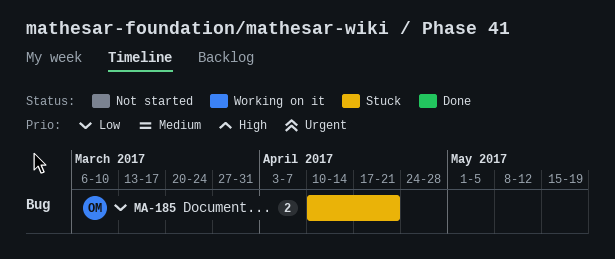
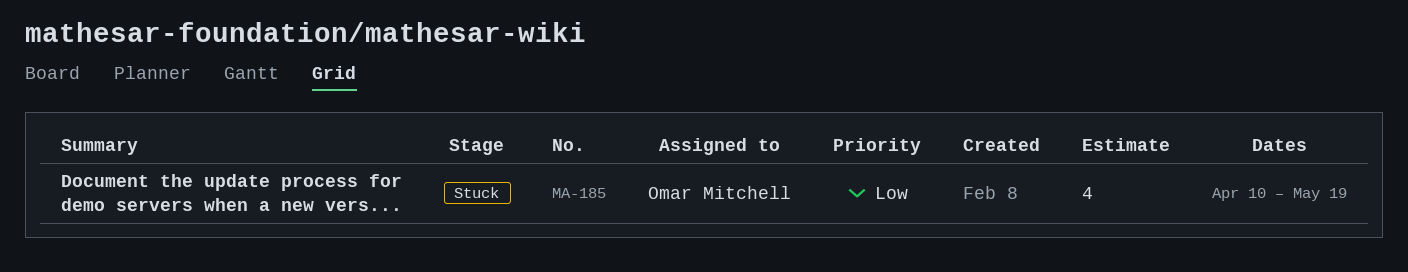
MA-185, estimate: 2 -> 4
MA-185, due: Apr 21 -> May 19

